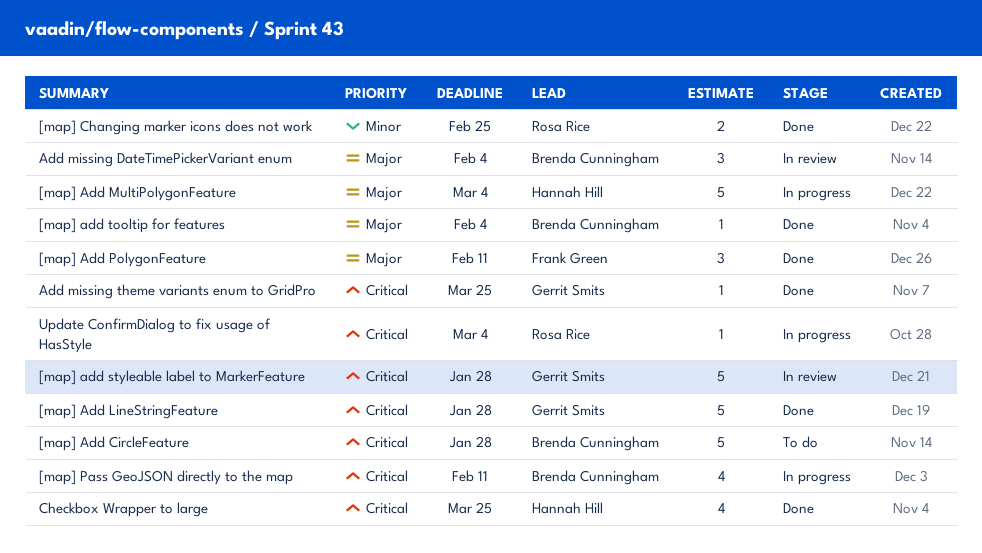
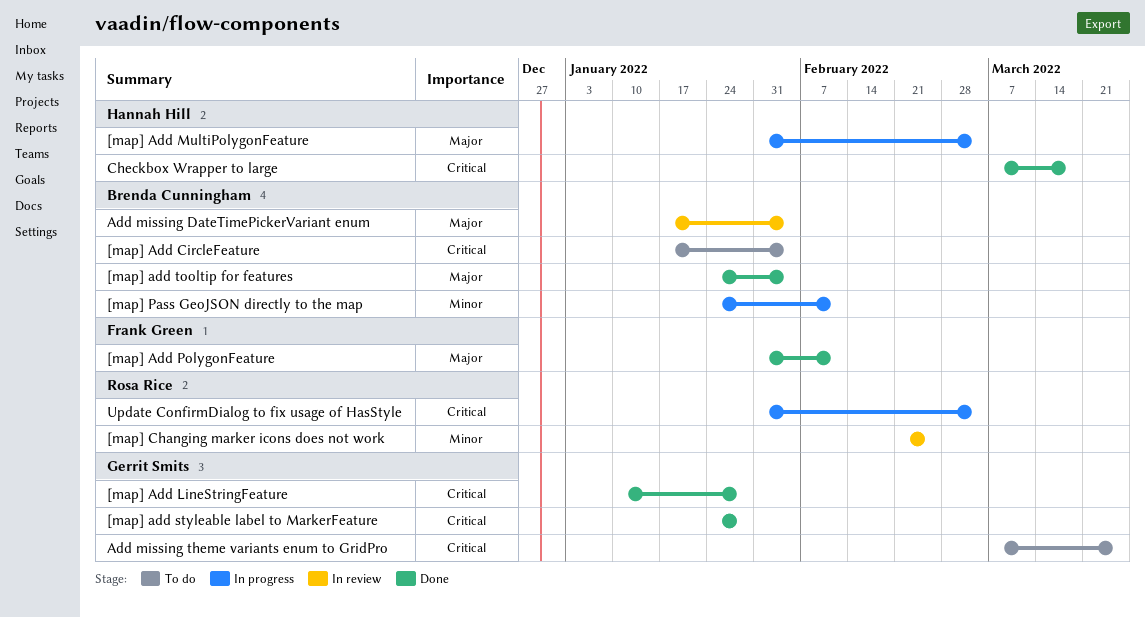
[map] Add CircleFeature, due: Jan 28 -> Feb 4
[map] add styleable label to MarkerFeature, status: In review -> Done
[map] Changing marker icons does not work, status: Done -> In review
[map] Pass GeoJSON directly to the map, priority: Critical -> Minor
Add missing theme variants enum to GridPro, status: Done -> To do
Checkbox Wrapper to large, due: Mar 25 -> Mar 18

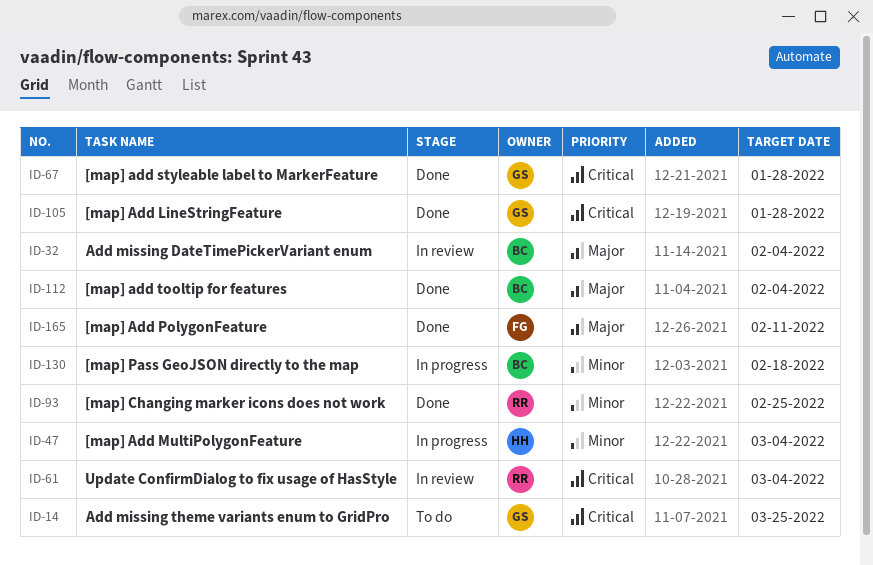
[map] Add CircleFeature: present -> none
[map] Add MultiPolygonFeature, priority: Major -> Minor
[map] Changing marker icons does not work, status: In review -> Done
[map] Pass GeoJSON directly to the map, due: Feb 11 -> Feb 18
Checkbox Wrapper to large: present -> none
Update ConfirmDialog to fix usage of HasStyle, status: In progress -> In review

